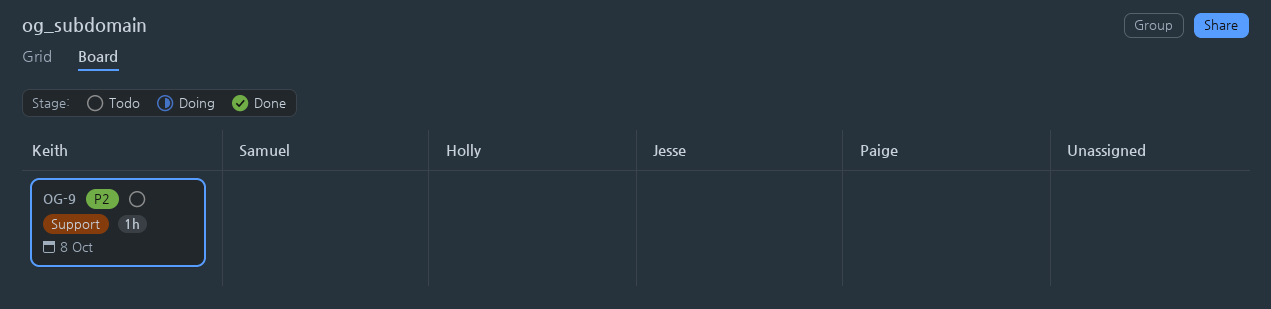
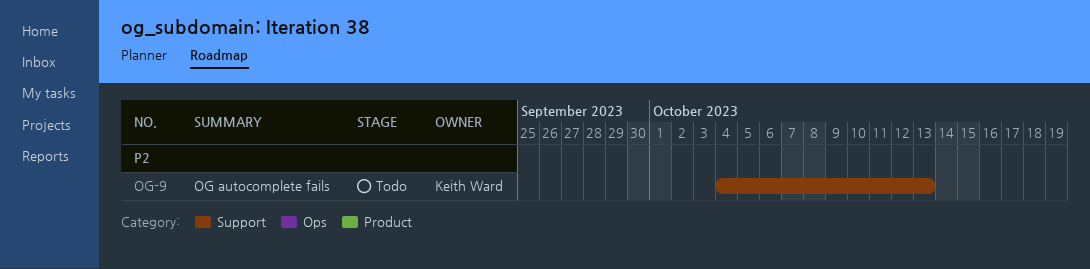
OG-9, due: Oct 8 -> Oct 13

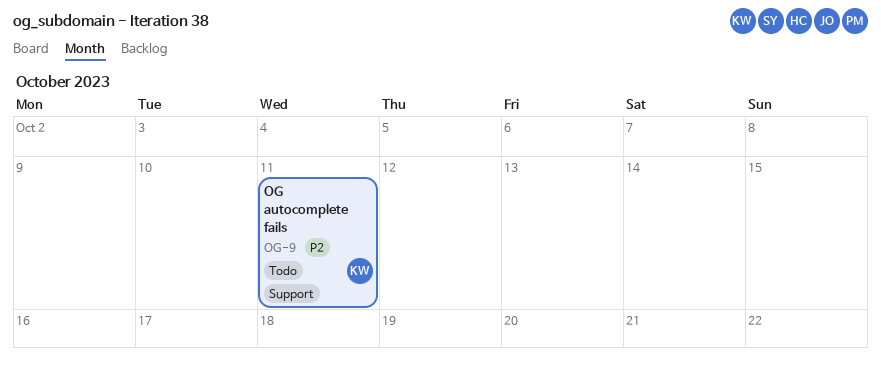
OG-9, due: Oct 13 -> Oct 11

